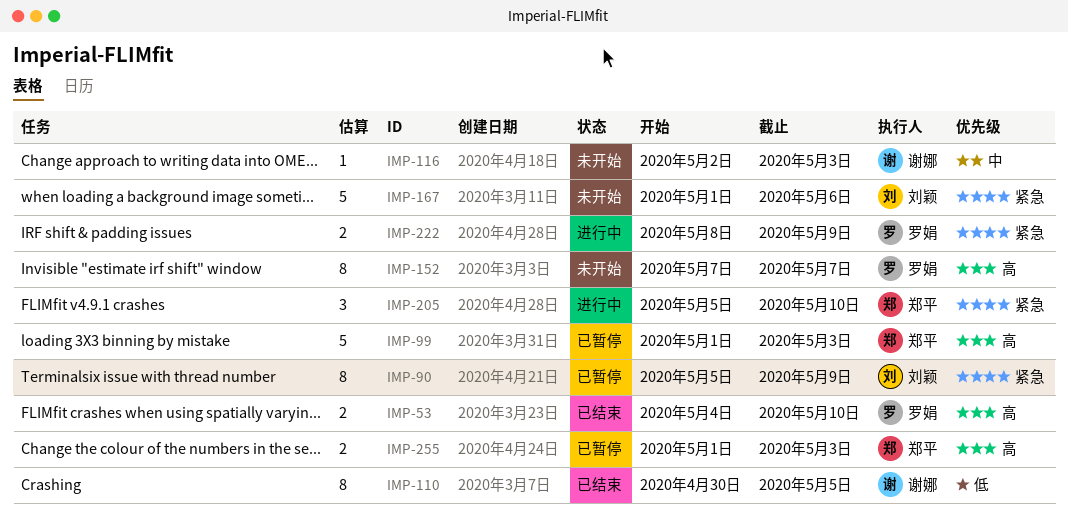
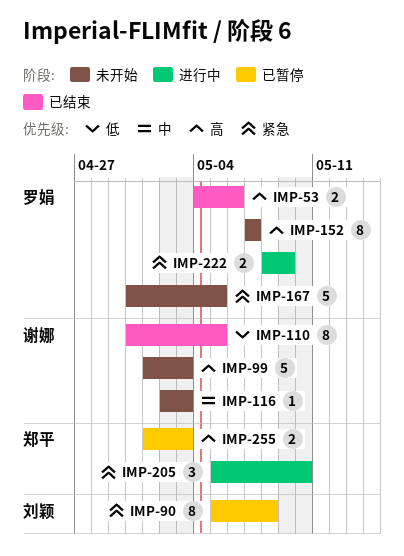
IMP-53, due: May 10 -> May 6
IMP-90, due: May 9 -> May 8
IMP-99, status: 已暂停 -> 未开始
IMP-99, owner: 郑平 -> 谢娜
IMP-167, owner: 刘颖 -> 罗娟
IMP-167, start: May 1 -> Apr 30
IMP-167, due: May 6 -> May 5

